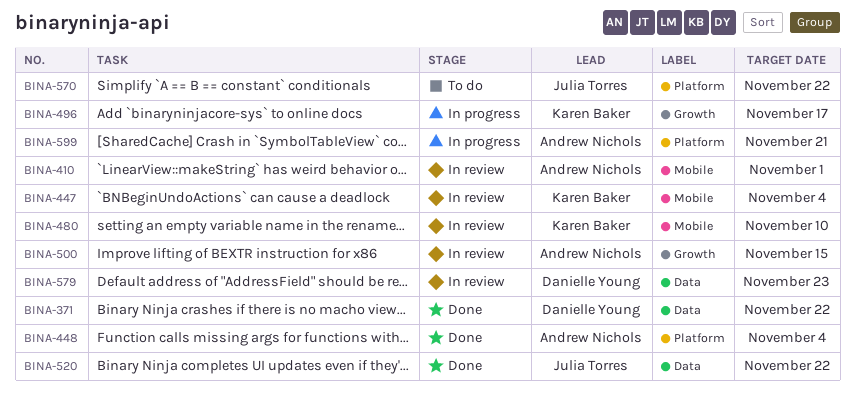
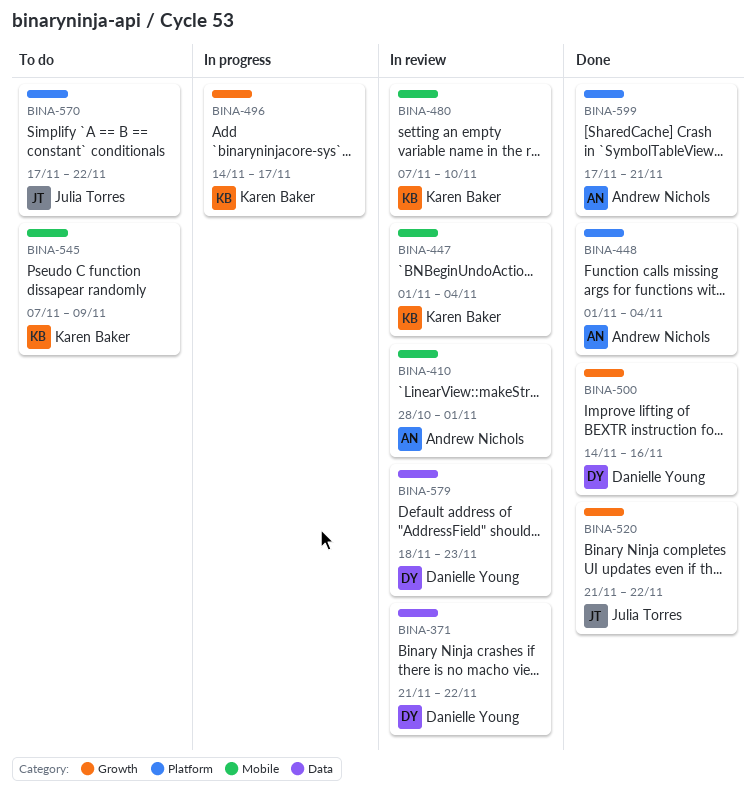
BINA-371, status: Done -> In review
BINA-500, status: In review -> Done
BINA-500, owner: Andrew Nichols -> Danielle Young
BINA-500, due: Nov 15 -> Nov 16
BINA-520, label: Data -> Growth
BINA-545: none -> present
BINA-599, status: In progress -> Done

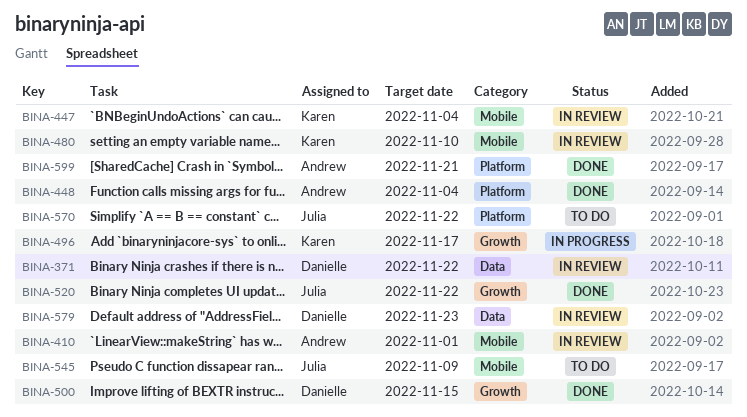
BINA-500, due: Nov 16 -> Nov 15
BINA-545, owner: Karen Baker -> Julia Torres

